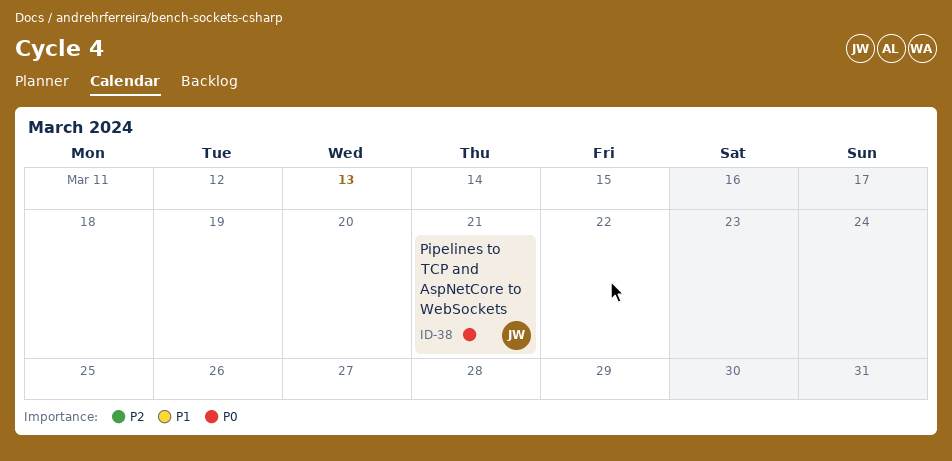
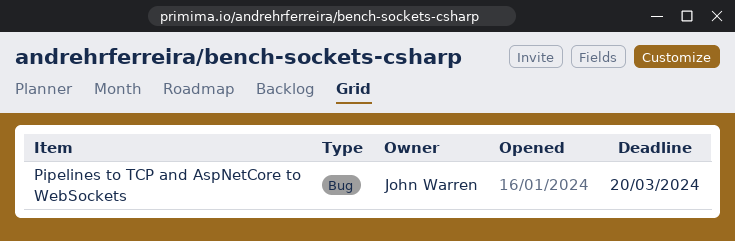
Pipelines to TCP and AspNetCore to WebSockets, due: Mar 21 -> Mar 20

